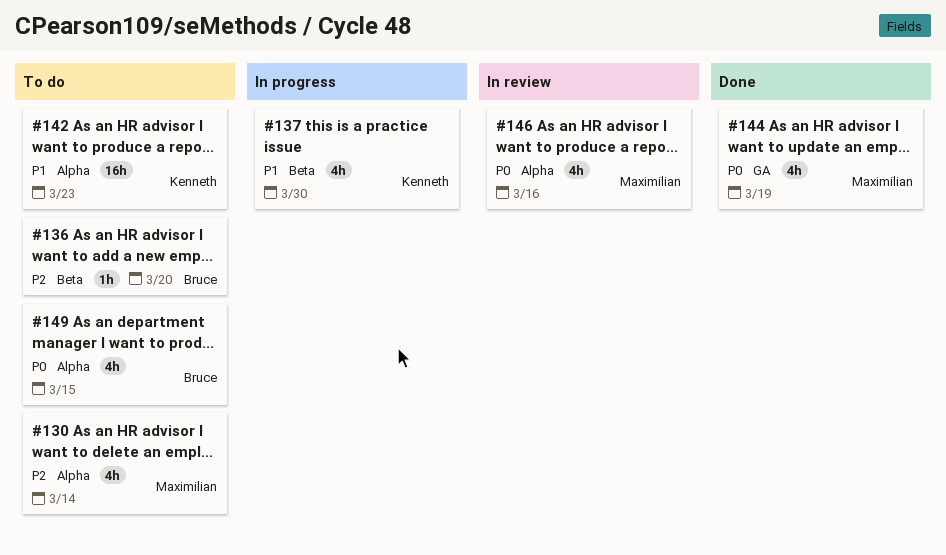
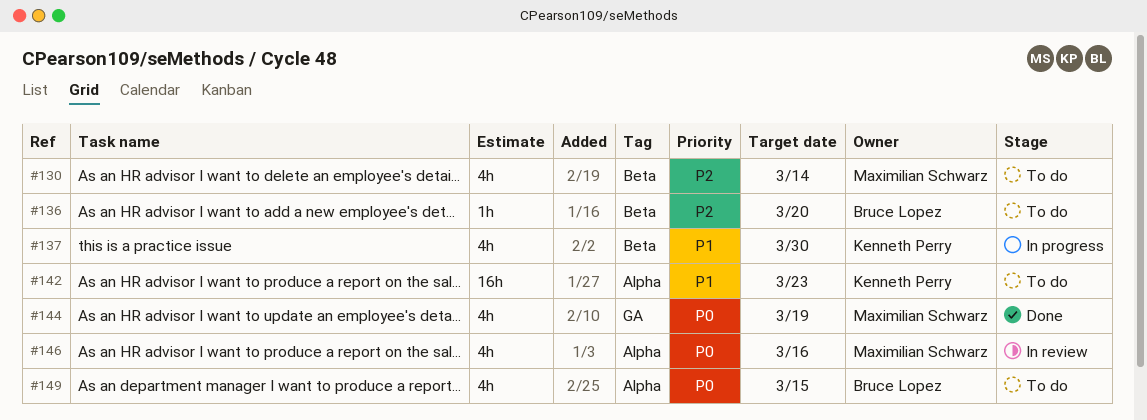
#130, label: Alpha -> Beta

